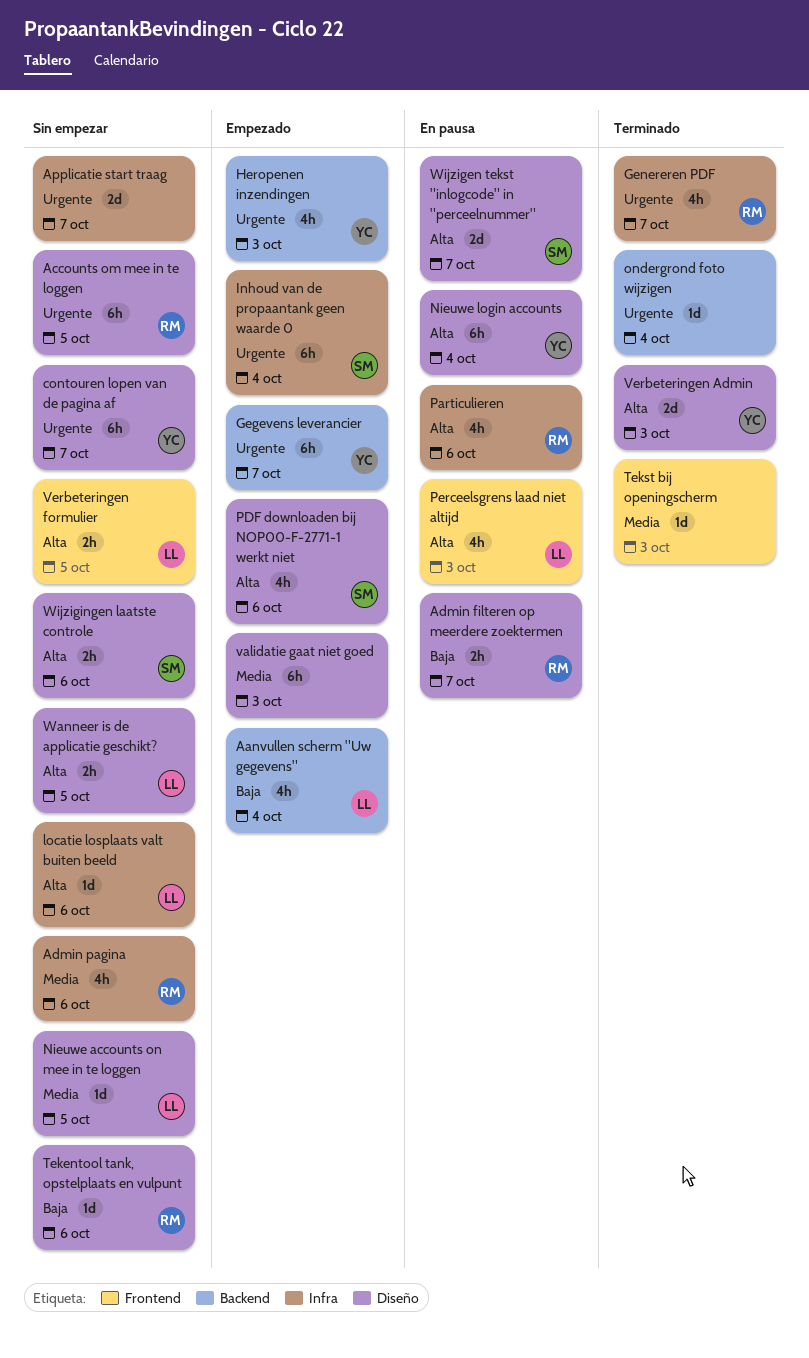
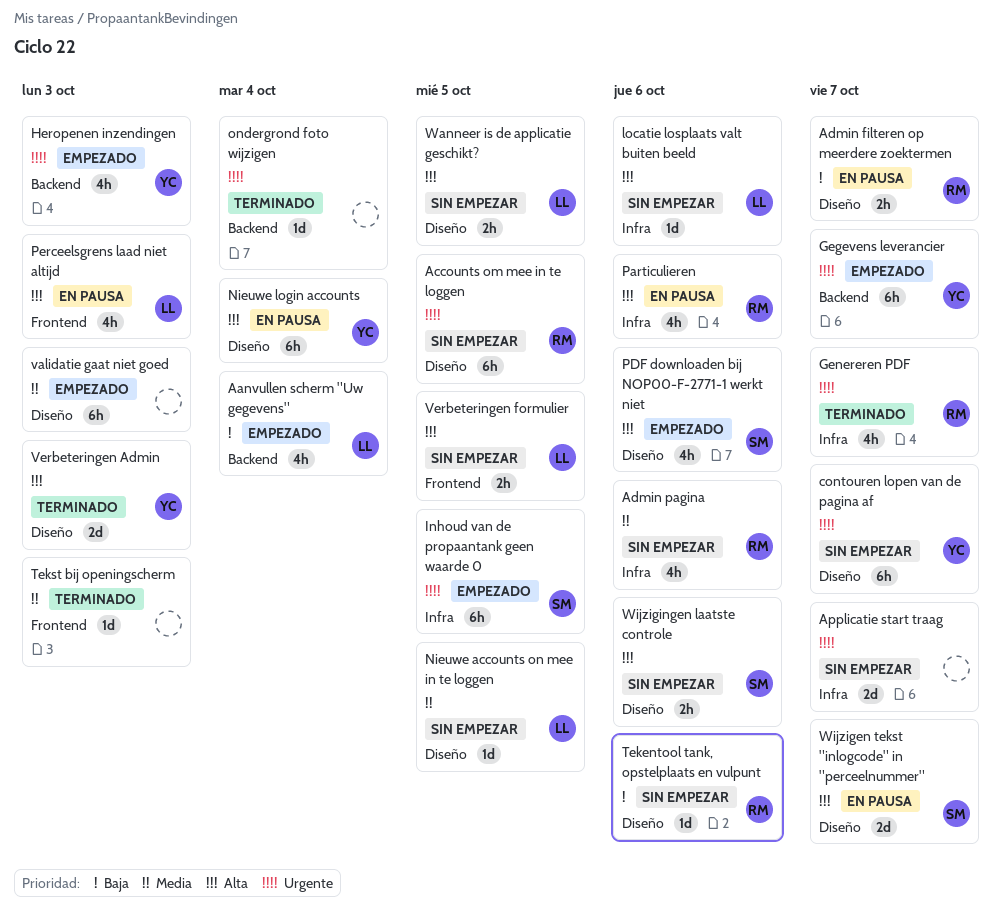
Inhoud van de propaantank geen waarde 0, due: Oct 4 -> Oct 5

